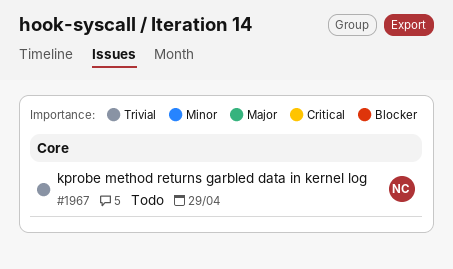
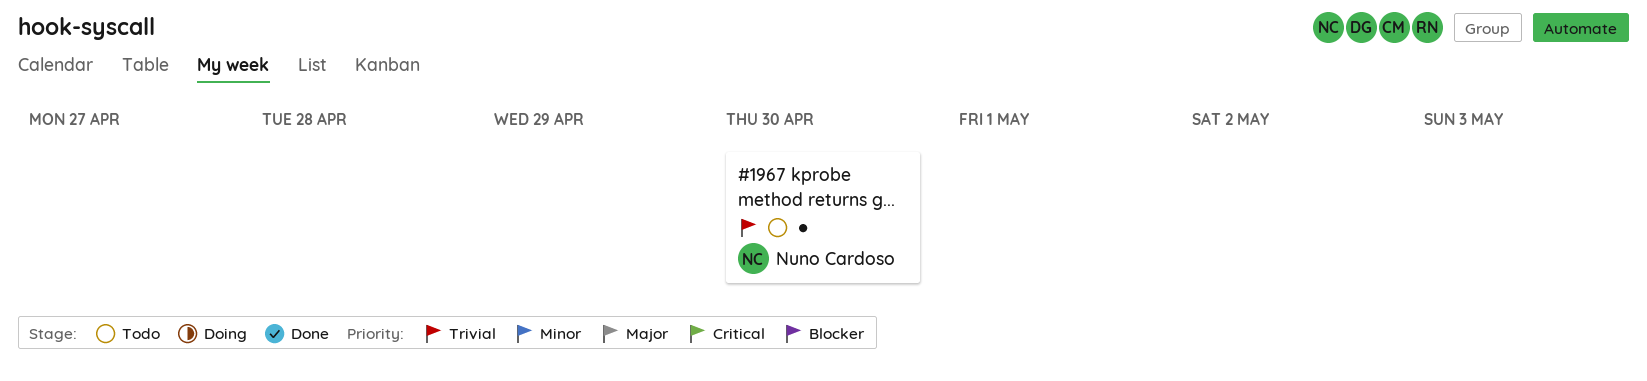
#1967, due: Apr 29 -> Apr 30

